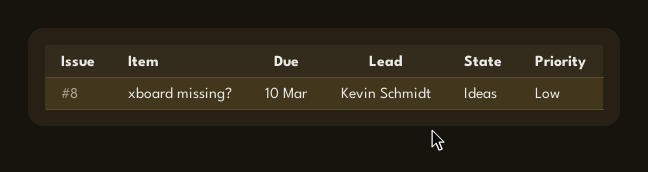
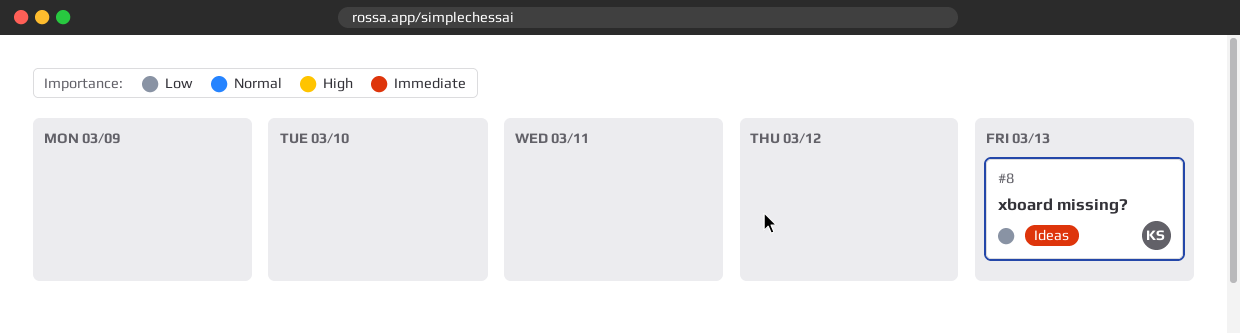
#8, due: Mar 10 -> Mar 13

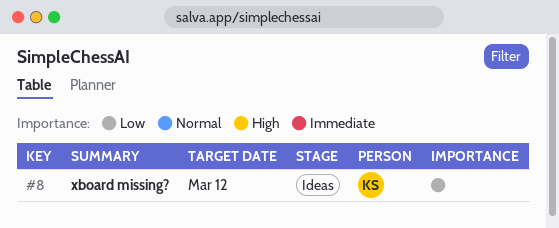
#8, due: Mar 13 -> Mar 12

